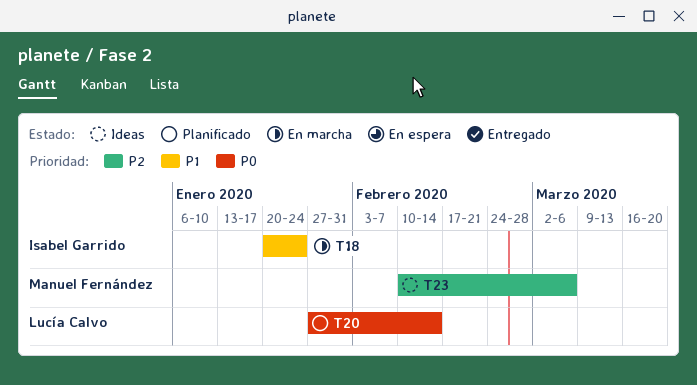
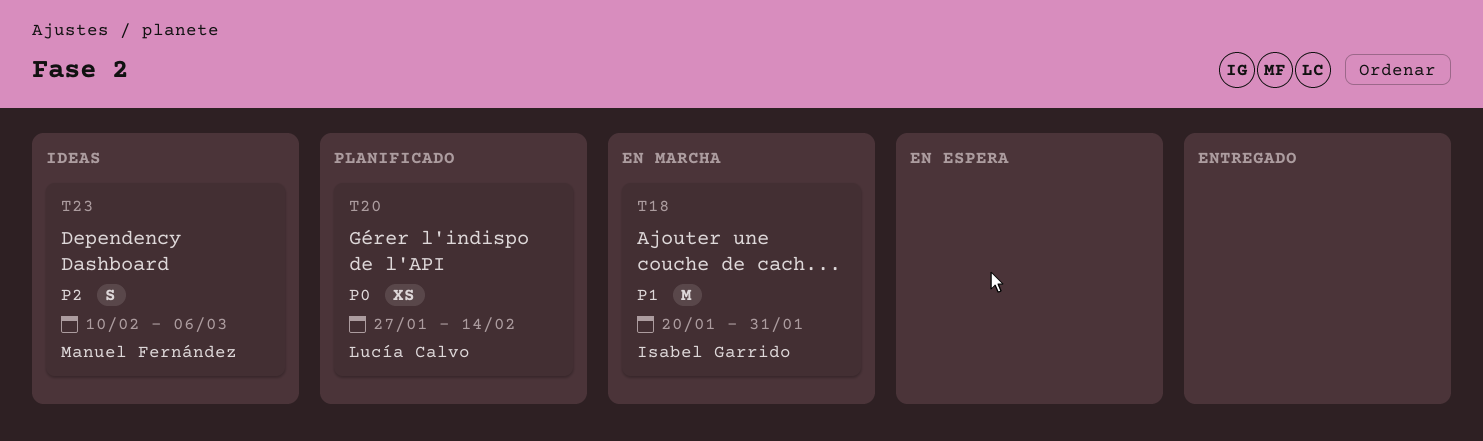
T18, due: Jan 24 -> Jan 31

